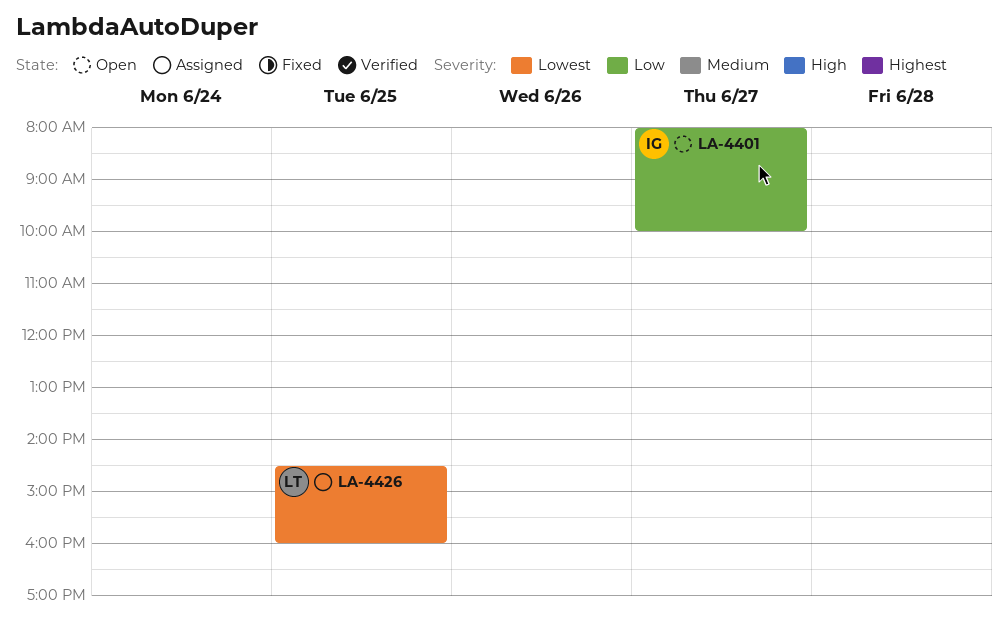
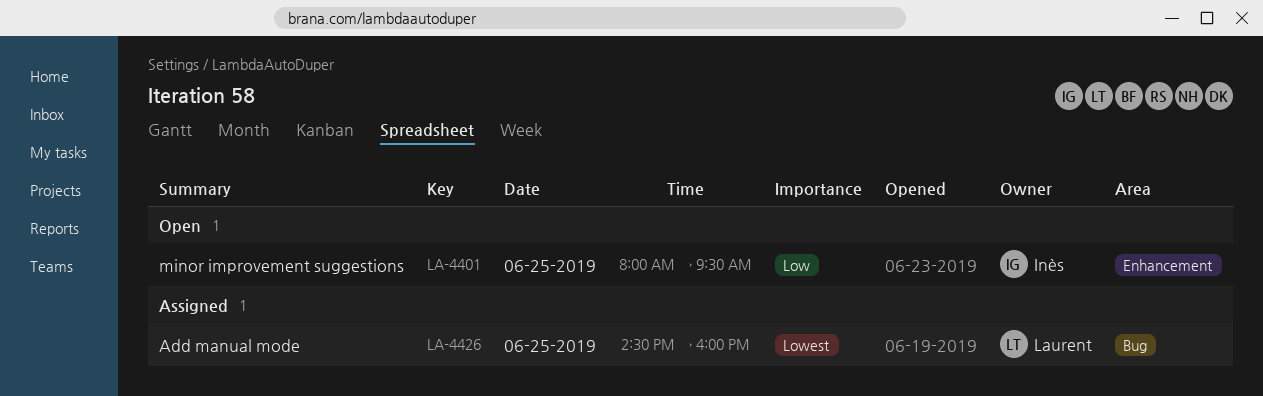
LA-4401, day: Jun 27 -> Jun 25
LA-4401, ends: 10:00 -> 09:30

